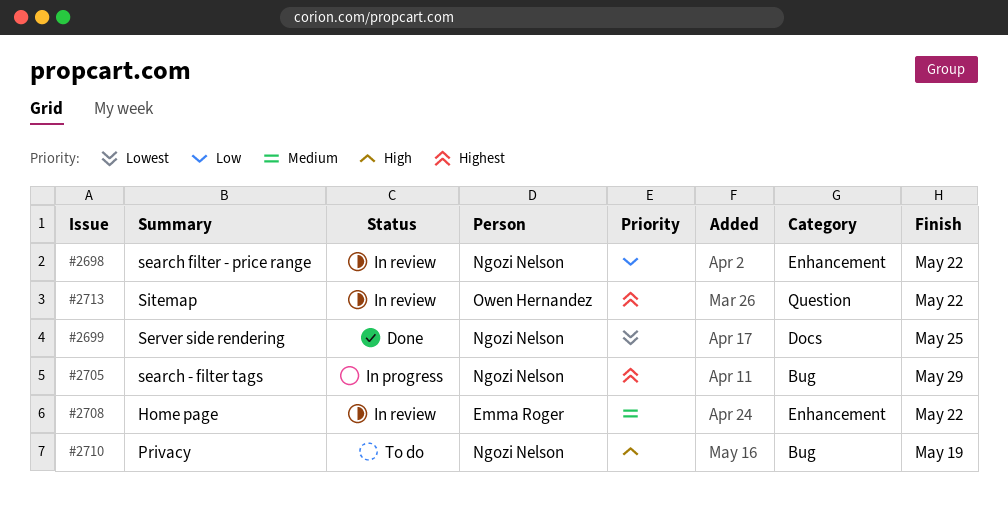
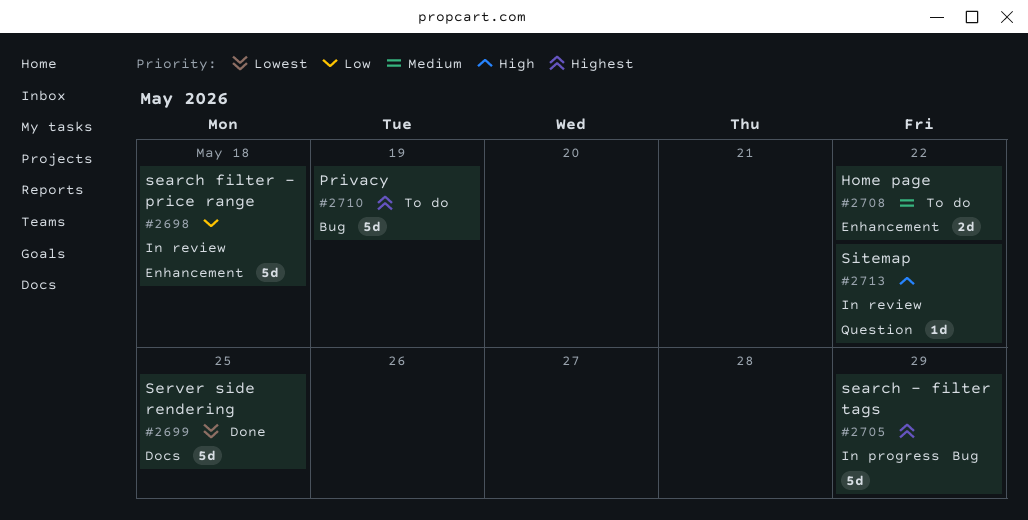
#2698, due: May 22 -> May 18
#2708, status: In review -> To do
#2710, priority: High -> Highest
#2713, priority: Highest -> High

